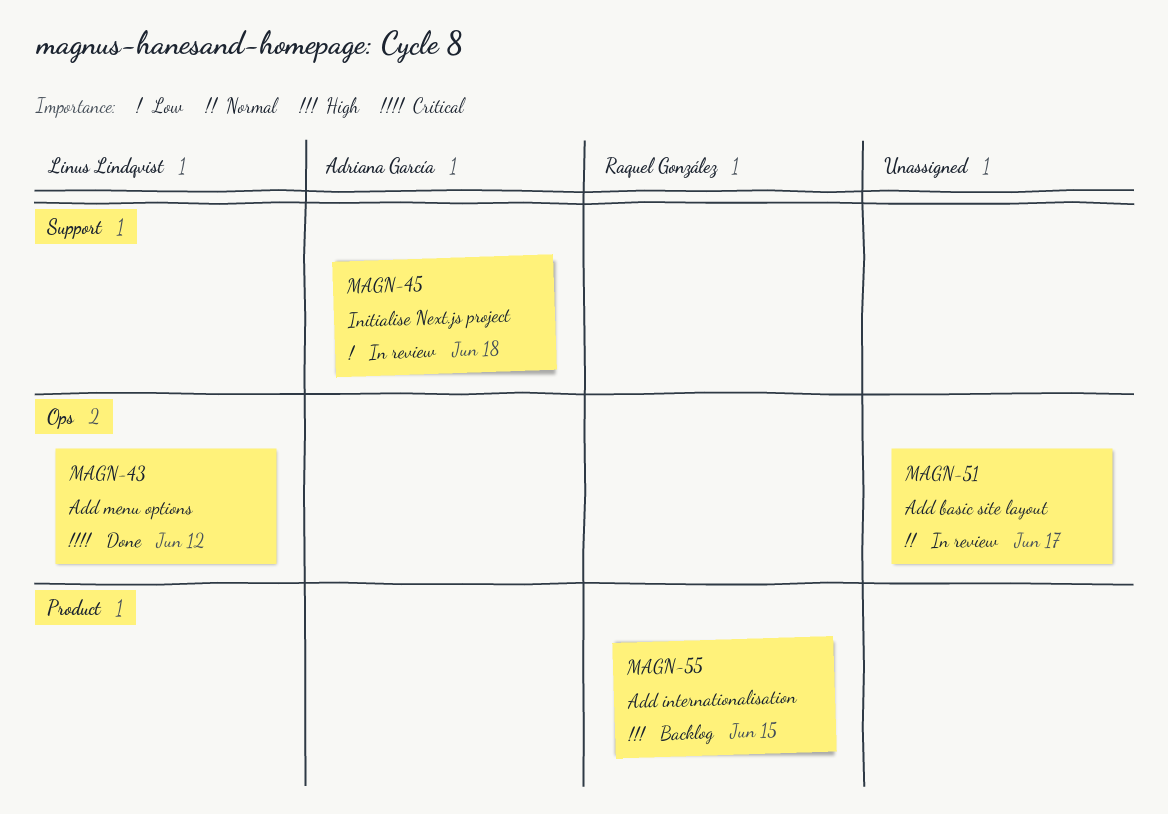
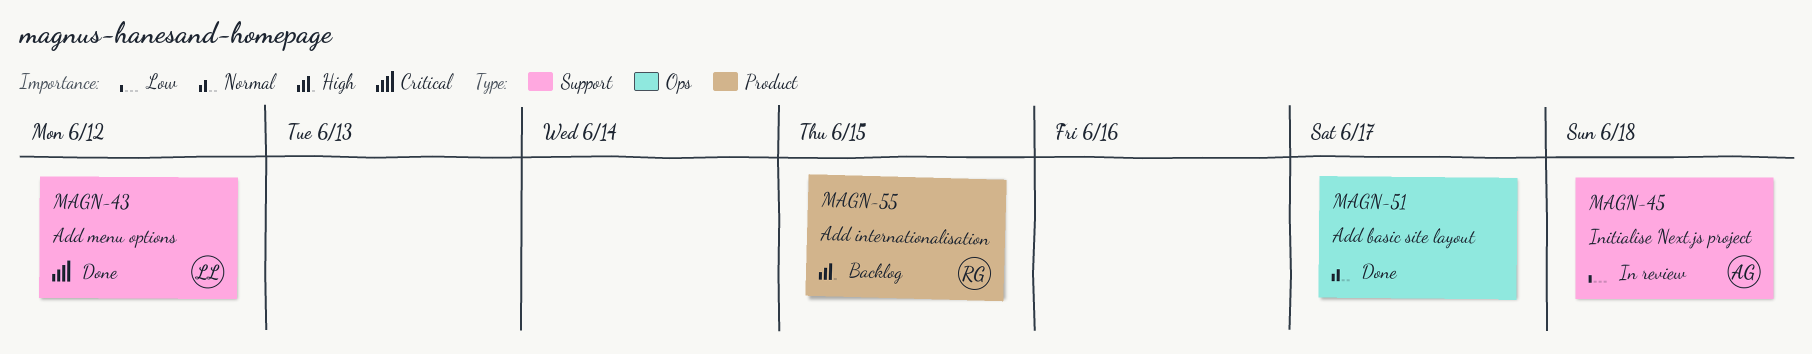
MAGN-43, label: Ops -> Support
MAGN-51, status: In review -> Done

